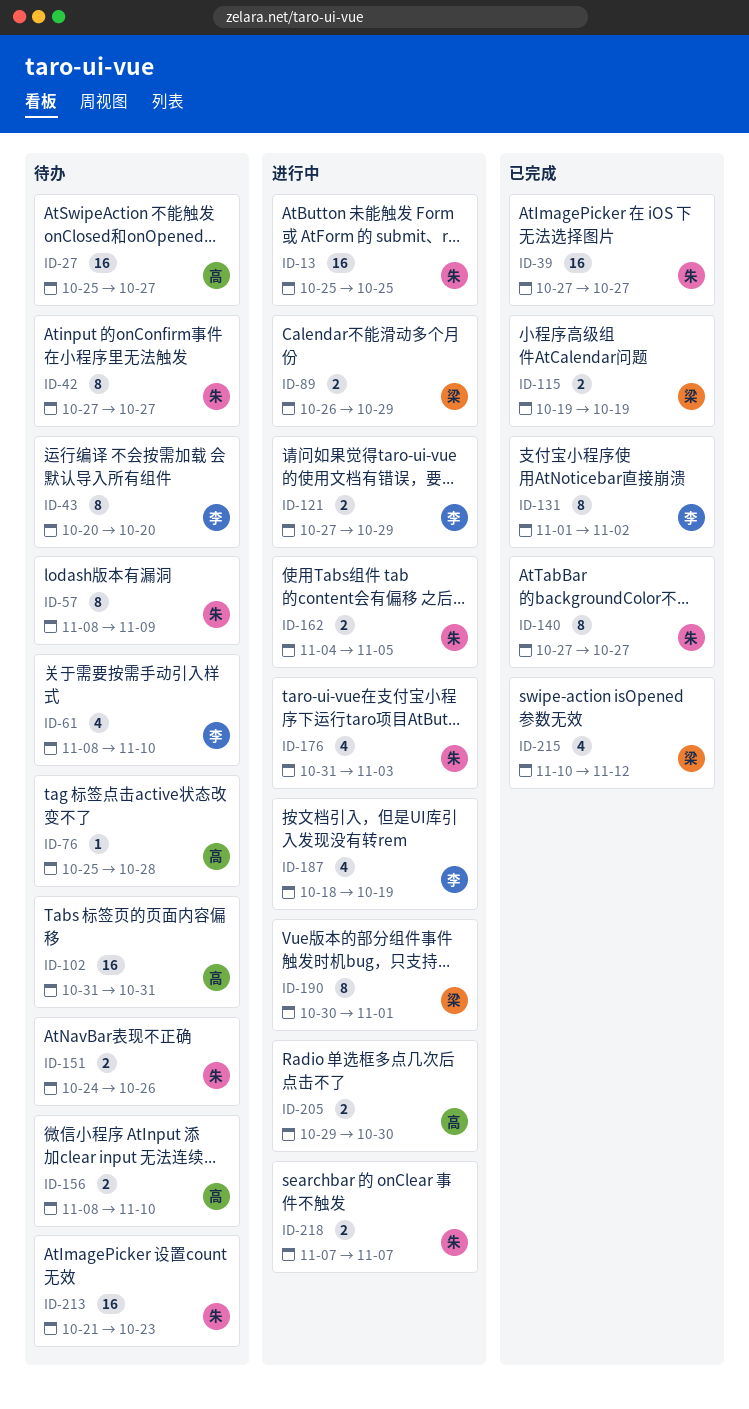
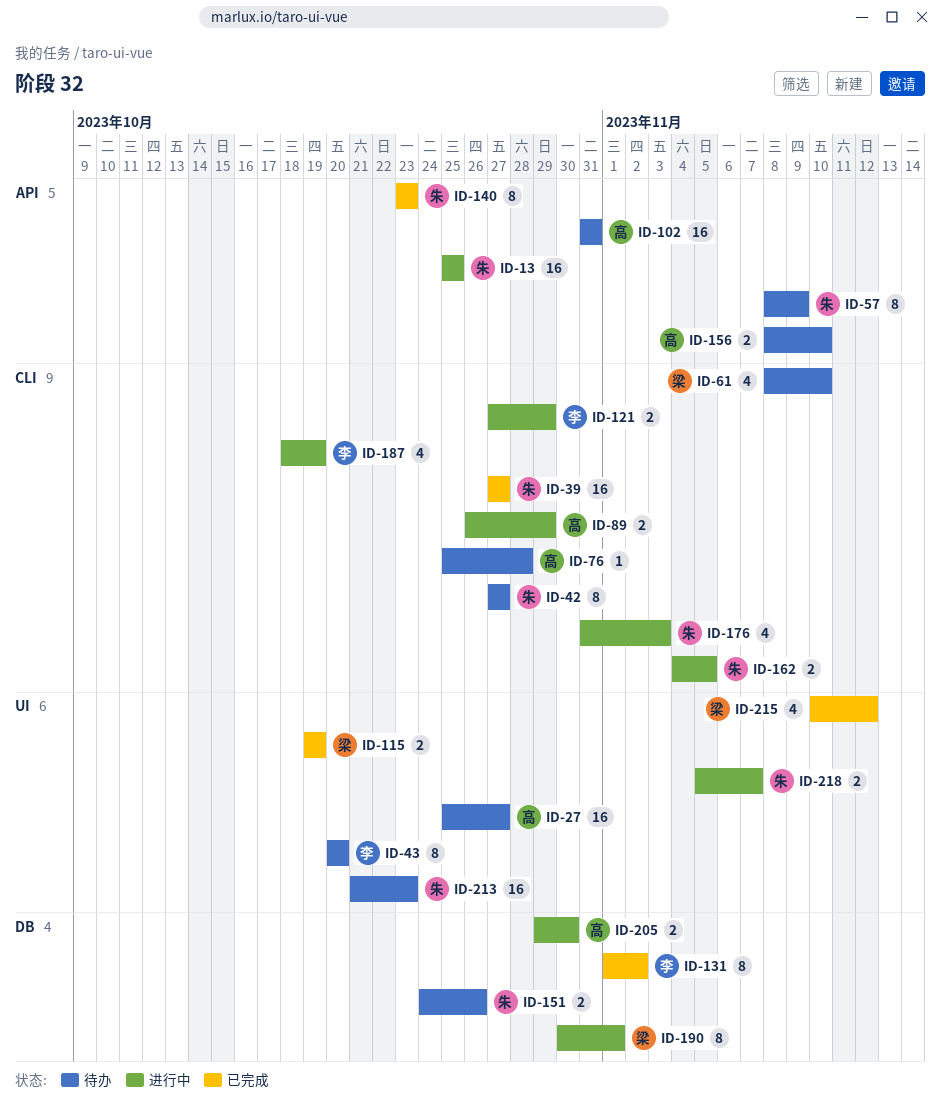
ID-61, owner: 李 -> 梁
ID-89, owner: 梁 -> 高
ID-140, start: Oct 27 -> Oct 23
ID-140, due: Oct 27 -> Oct 23
ID-218, start: Nov 7 -> Nov 5

